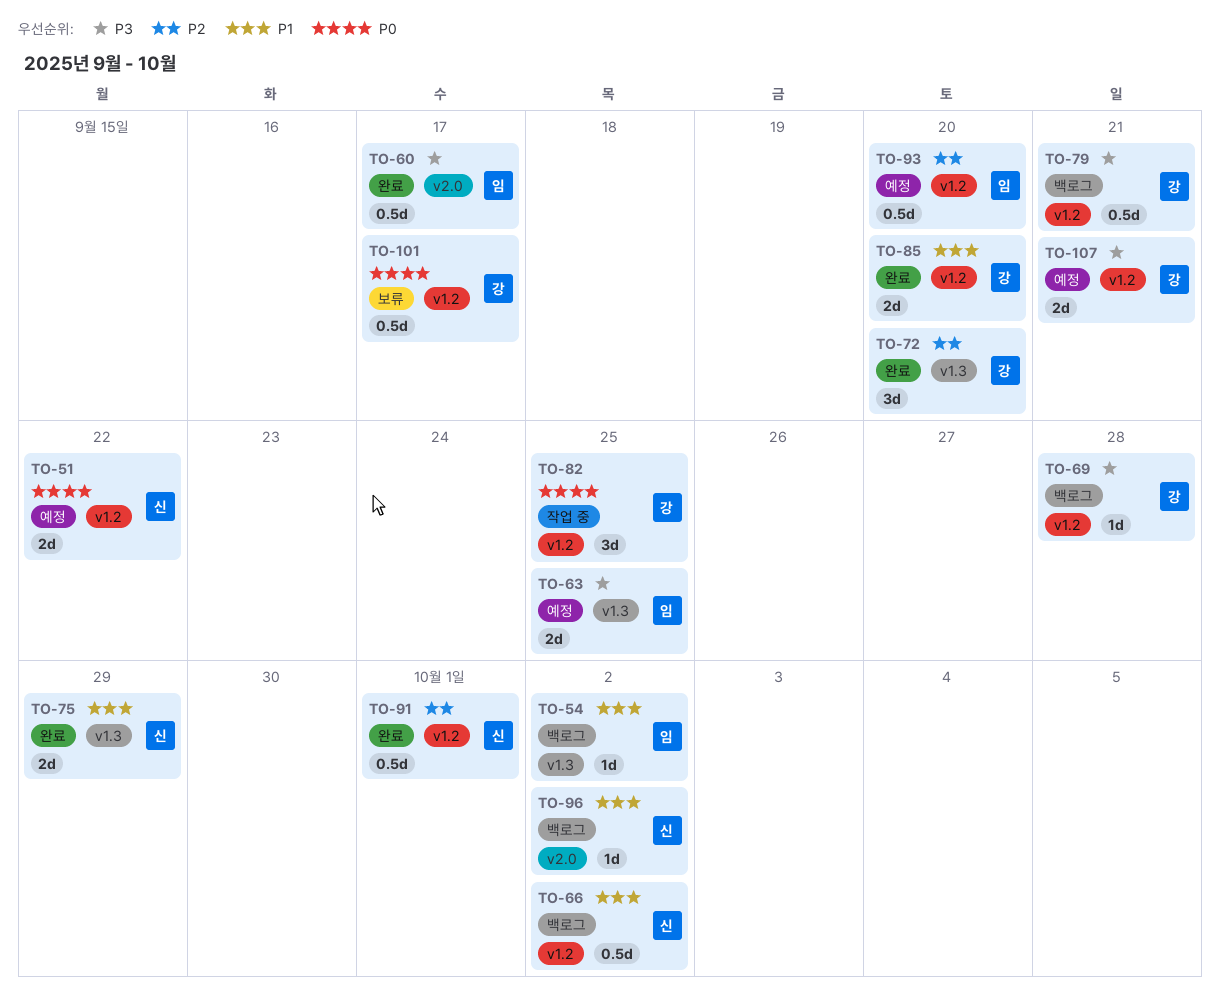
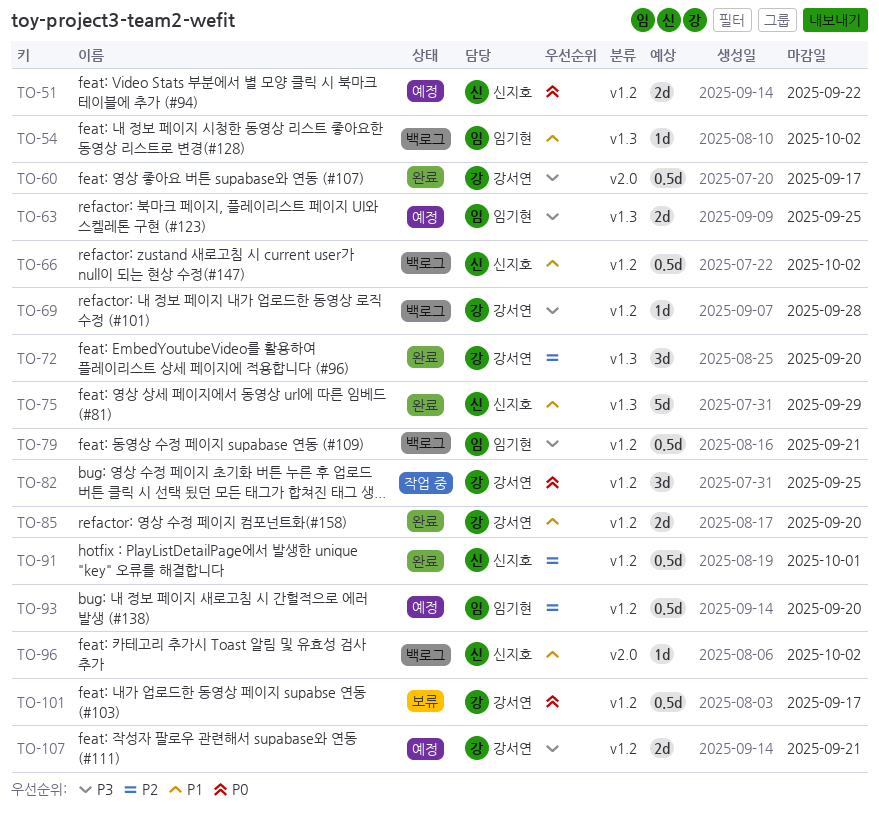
TO-60, owner: 임기현 -> 강서연
TO-75, estimate: 2d -> 5d
TO-79, owner: 강서연 -> 임기현

